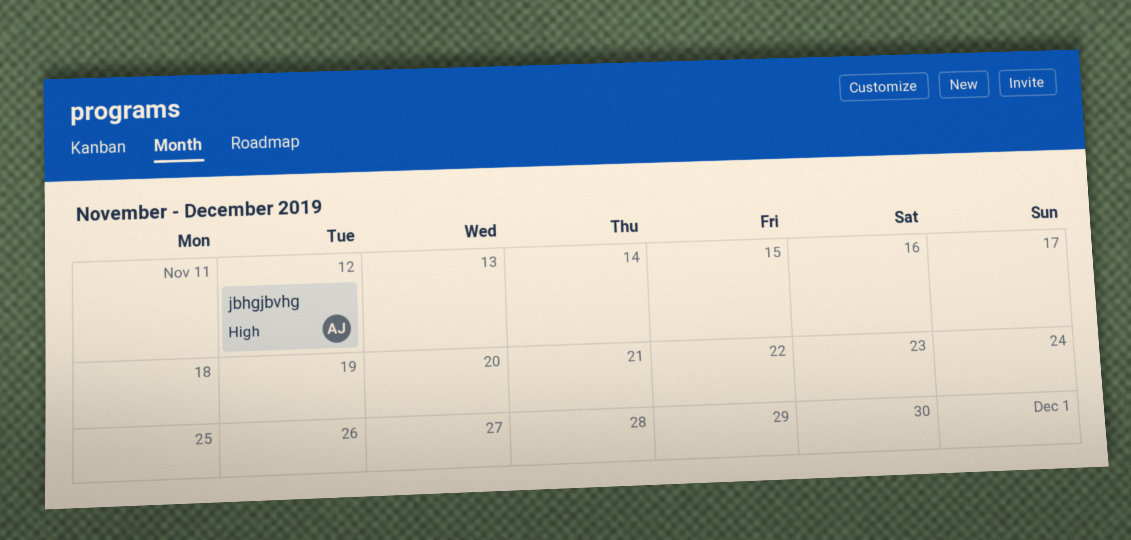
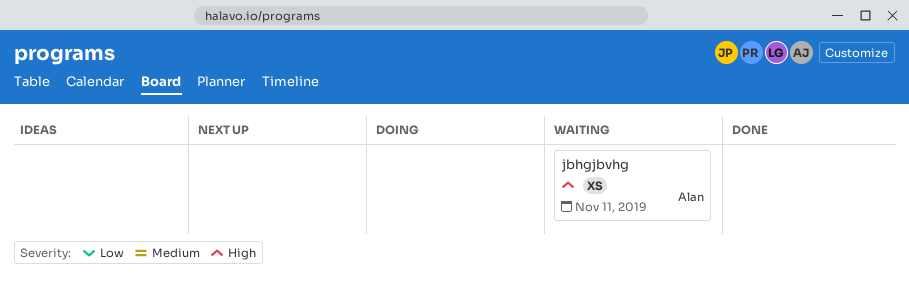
jbhgjbvhg, due: Nov 12 -> Nov 11

